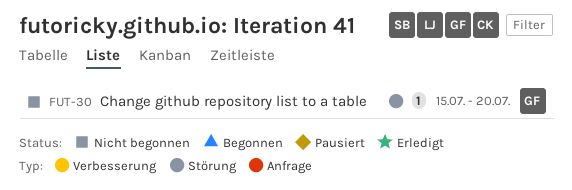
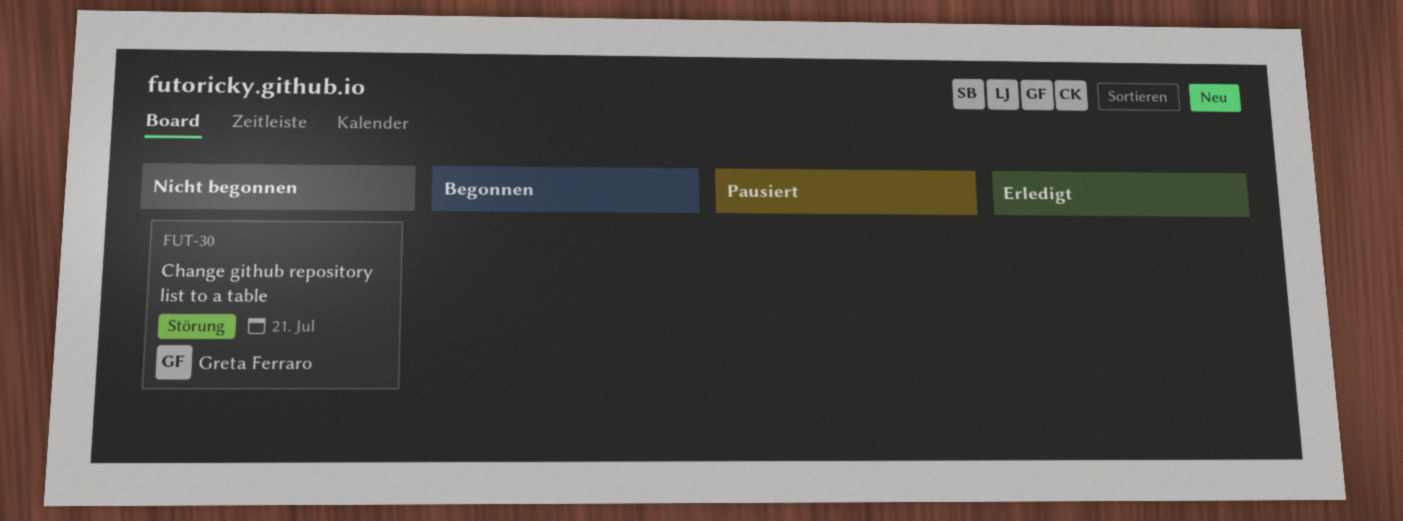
FUT-30, due: Jul 20 -> Jul 21

